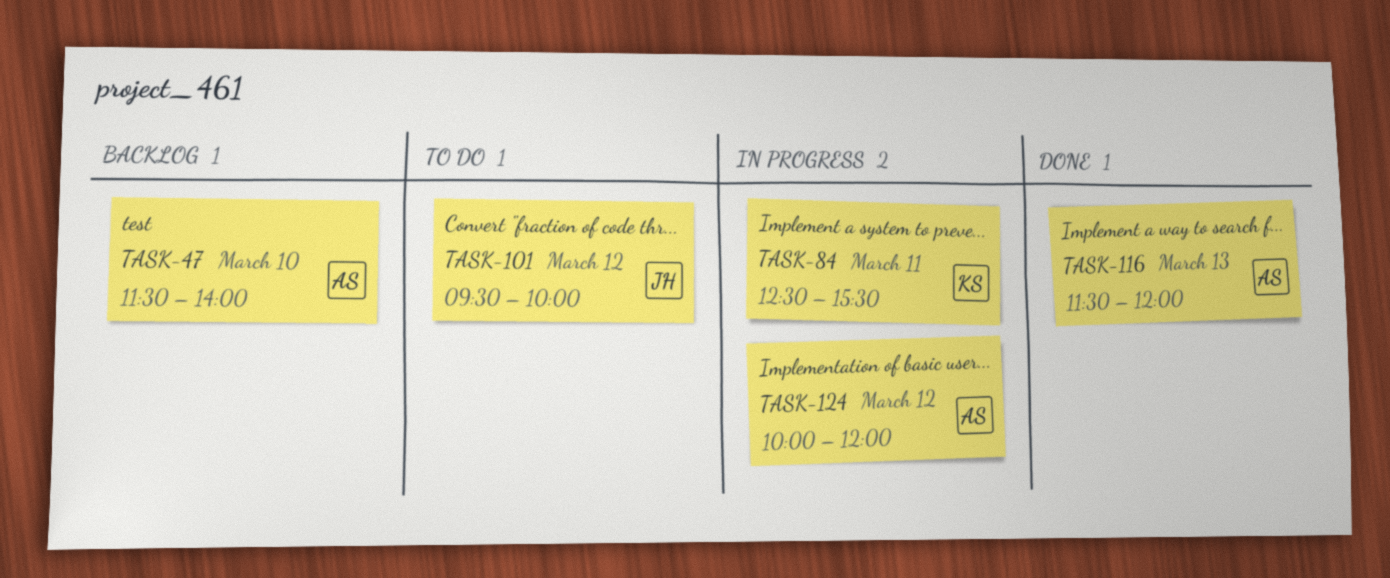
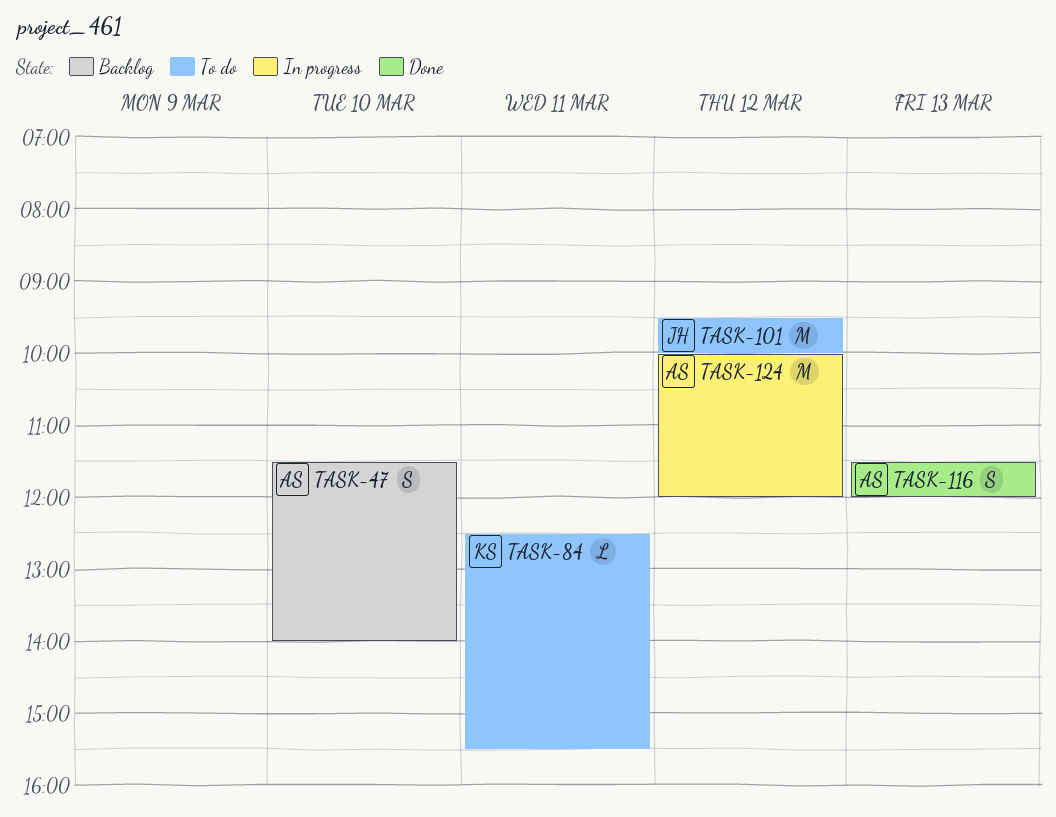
TASK-84, status: In progress -> To do

